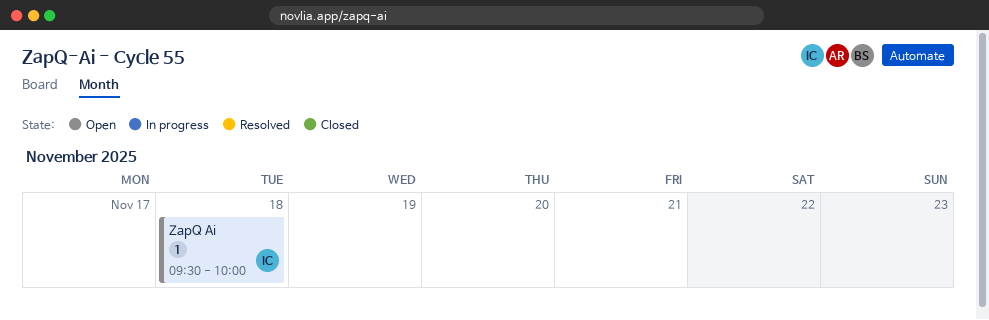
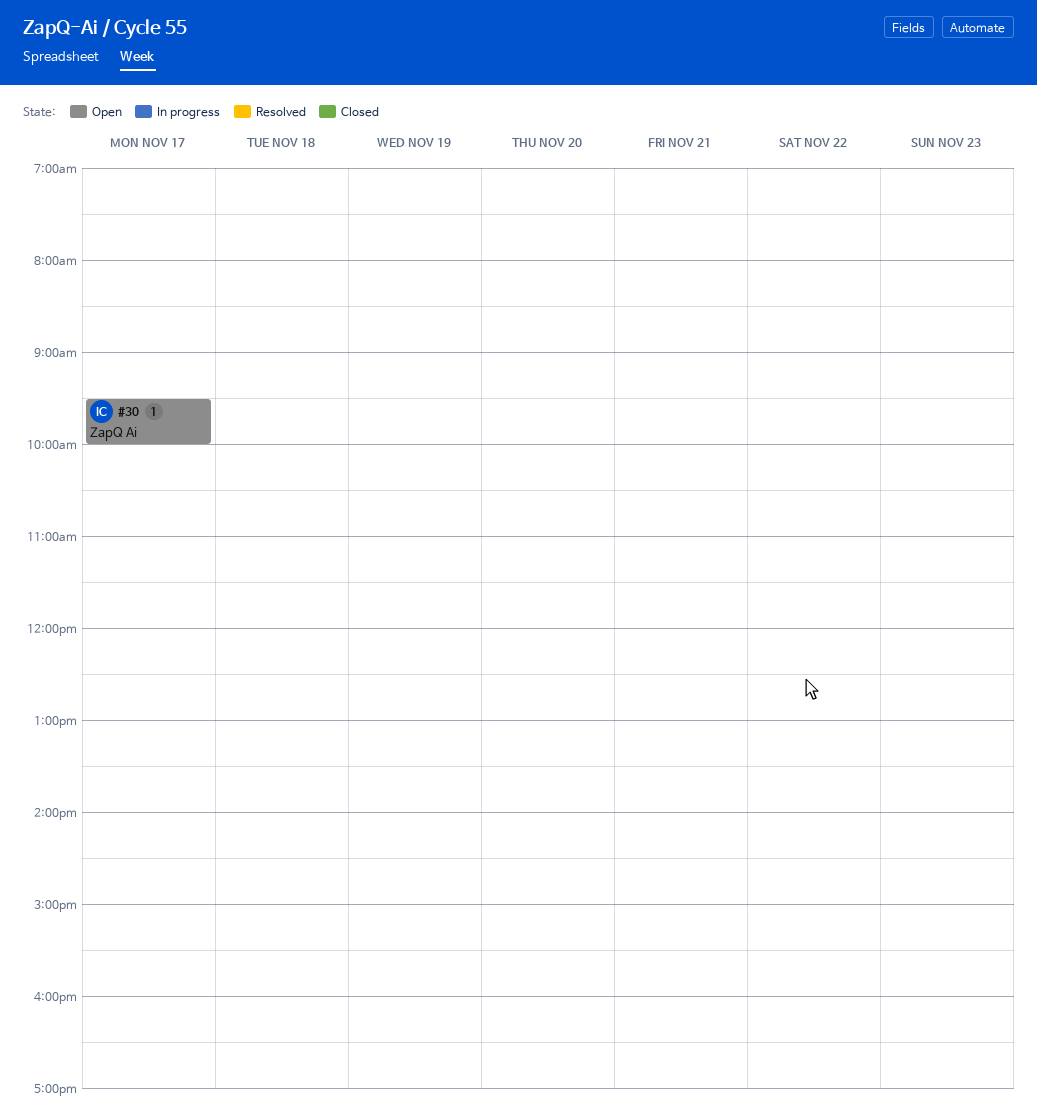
ZapQ Ai, day: Nov 18 -> Nov 17

